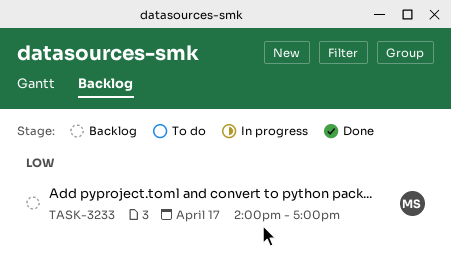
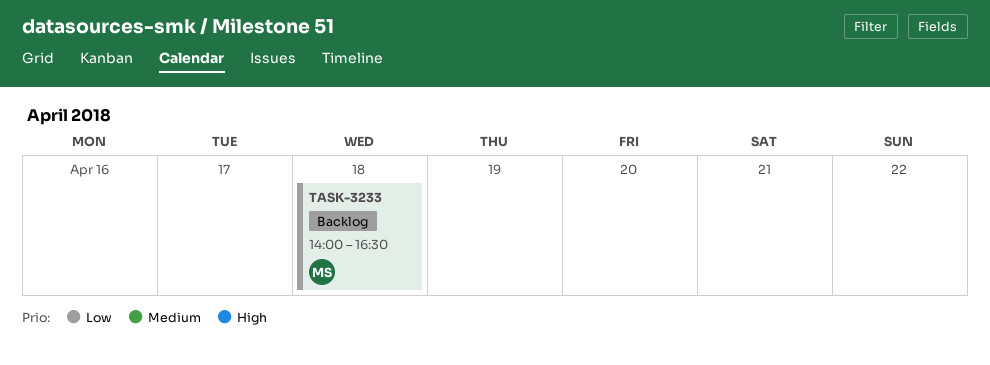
TASK-3233, day: Apr 17 -> Apr 18
TASK-3233, ends: 17:00 -> 16:30

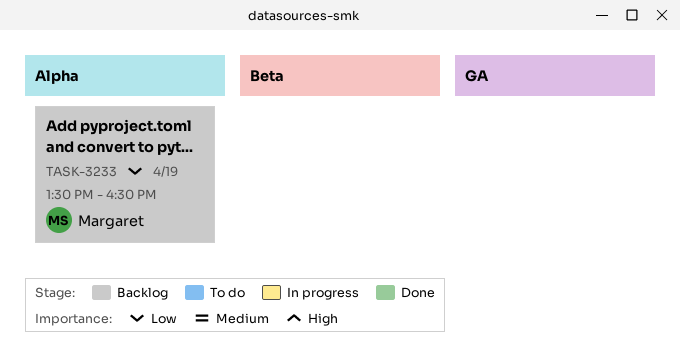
TASK-3233, day: Apr 18 -> Apr 19
TASK-3233, begins: 14:00 -> 13:30

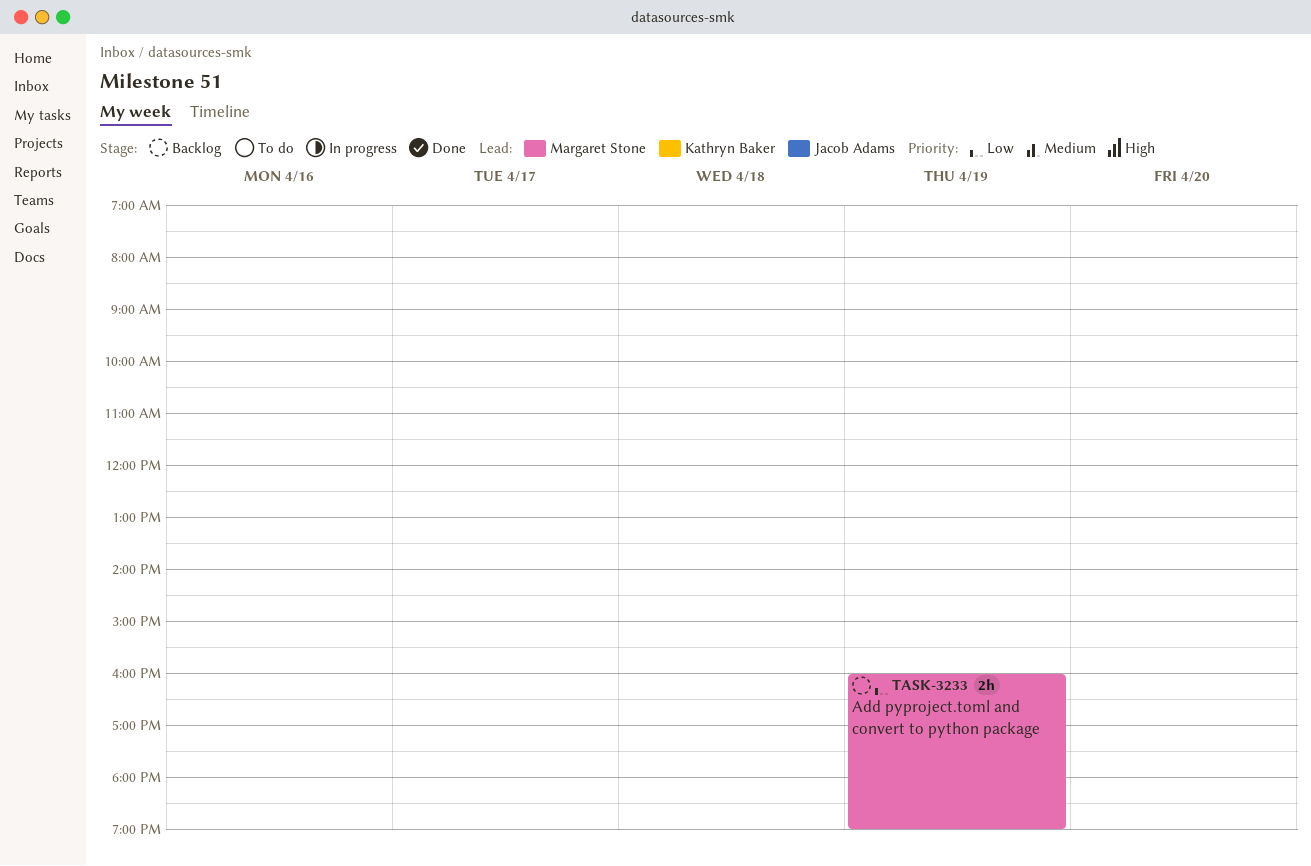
TASK-3233, begins: 13:30 -> 16:00
TASK-3233, ends: 16:30 -> 19:00

